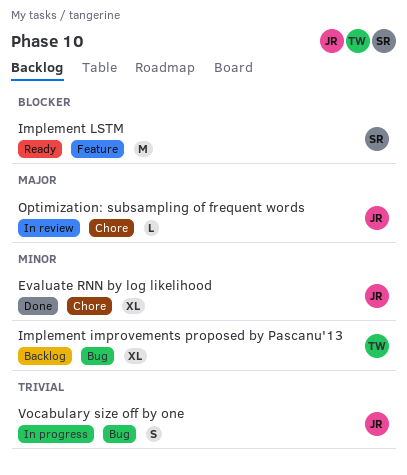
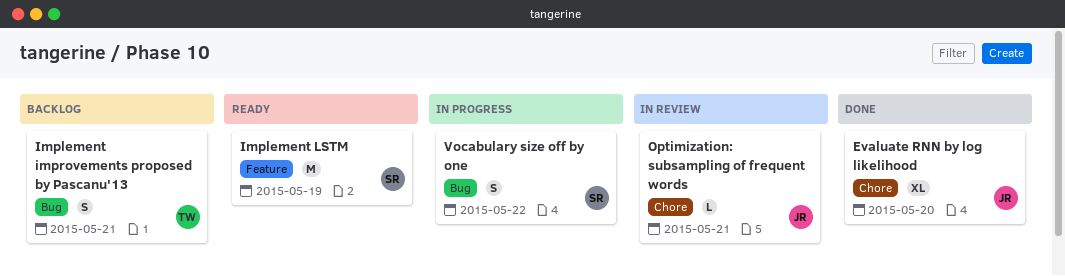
Implement improvements proposed by Pascanu'13, estimate: XL -> S
Vocabulary size off by one, owner: JR -> SR

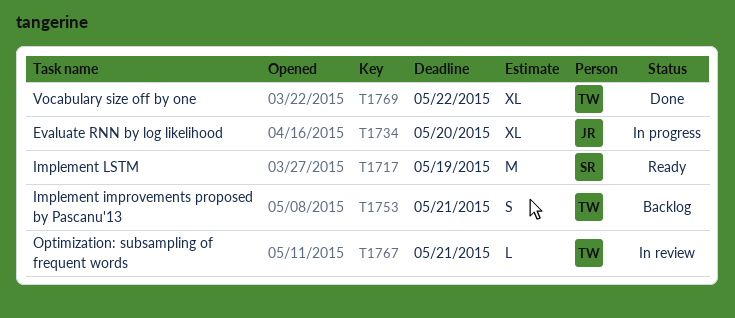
Evaluate RNN by log likelihood, status: Done -> In progress
Optimization: subsampling of frequent words, owner: JR -> TW
Vocabulary size off by one, status: In progress -> Done
Vocabulary size off by one, owner: SR -> TW
Vocabulary size off by one, estimate: S -> XL

